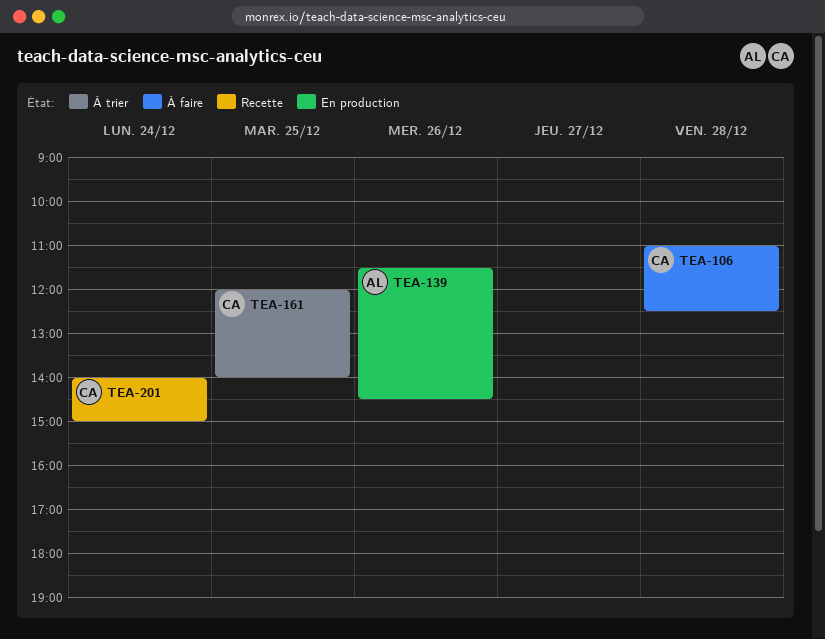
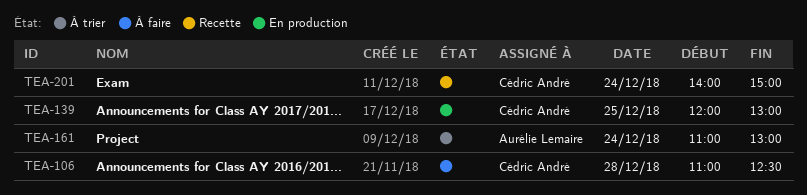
TEA-139, owner: Aurélie Lemaire -> Cédric André
TEA-139, day: Dec 26 -> Dec 25
TEA-139, begins: 11:30 -> 12:00
TEA-139, ends: 14:30 -> 13:00
TEA-161, owner: Cédric André -> Aurélie Lemaire
TEA-161, day: Dec 25 -> Dec 24
TEA-161, begins: 12:00 -> 11:00
TEA-161, ends: 14:00 -> 13:00

